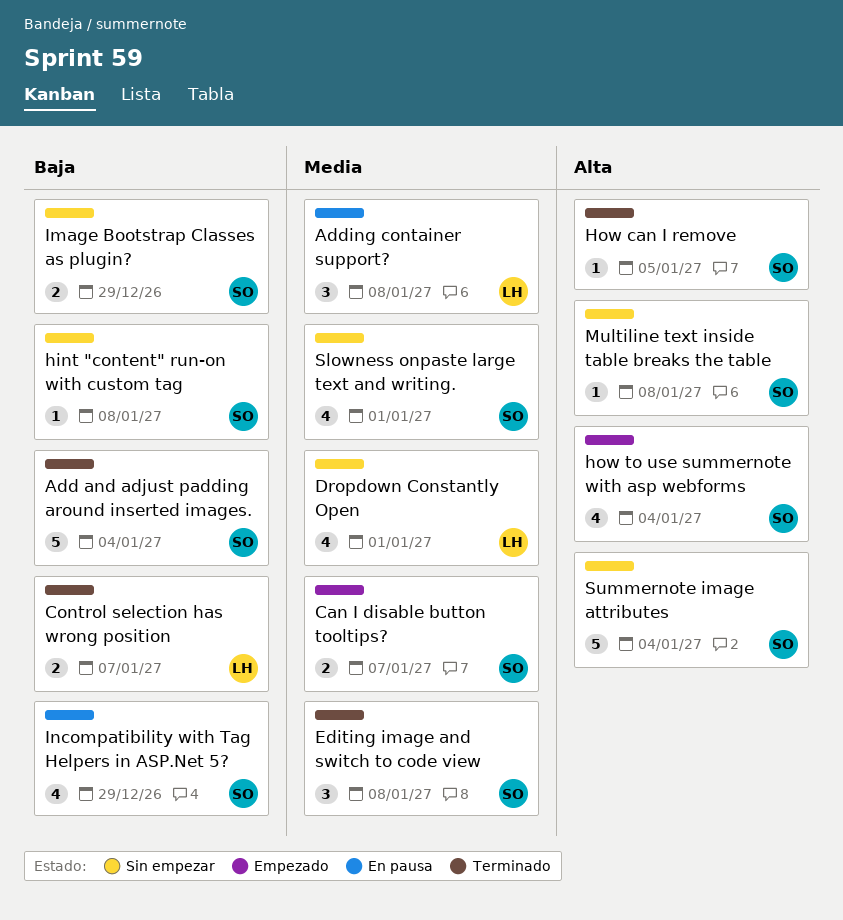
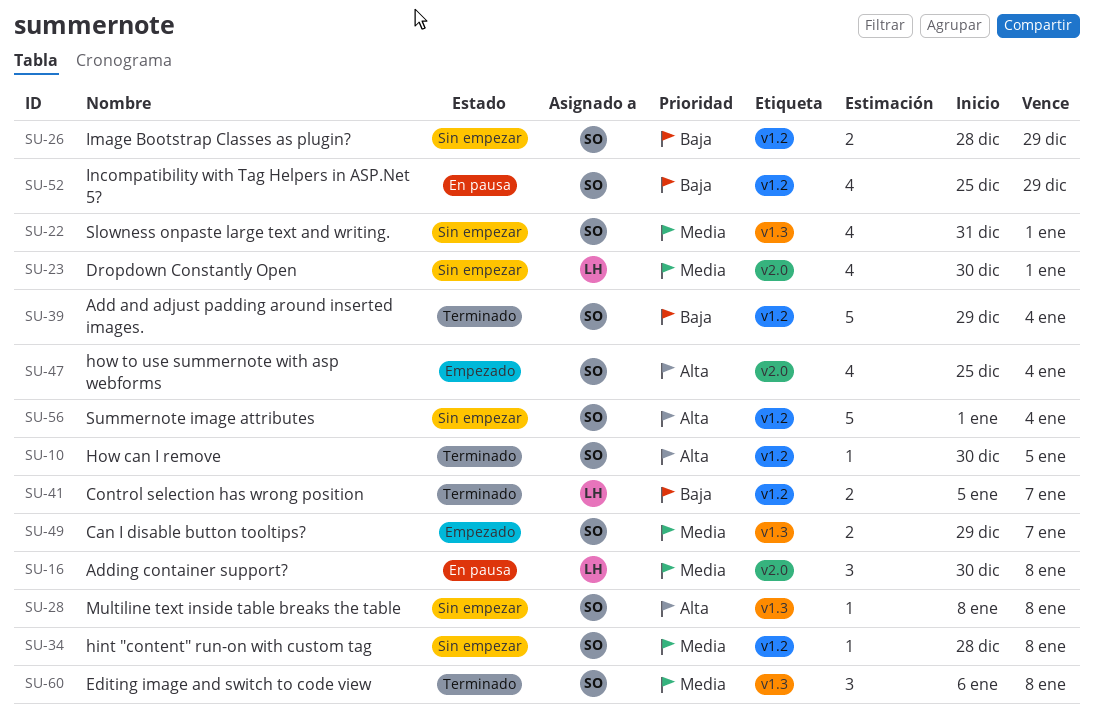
hint "content" run-on with custom tag, priority: Baja -> Media

